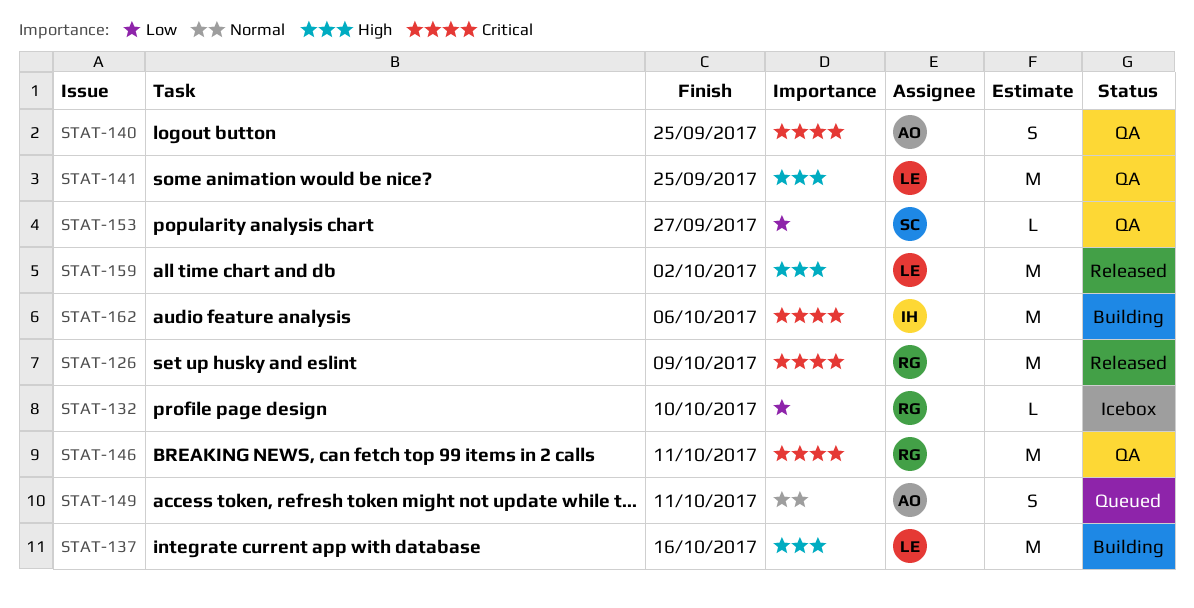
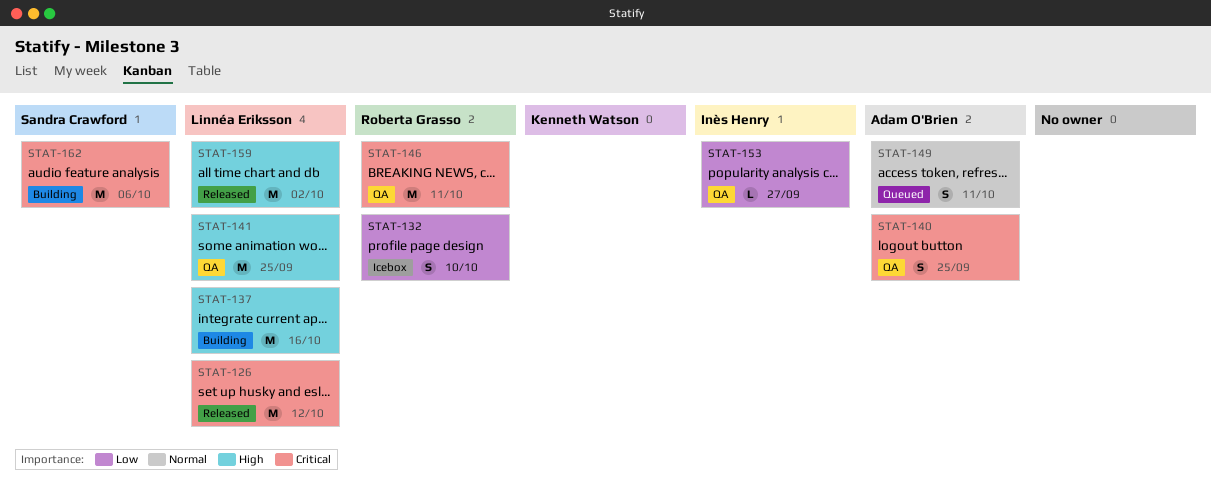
STAT-126, owner: Roberta Grasso -> Linnéa Eriksson
STAT-126, due: Oct 9 -> Oct 12
STAT-132, estimate: L -> S
STAT-153, owner: Sandra Crawford -> Inès Henry
STAT-162, owner: Inès Henry -> Sandra Crawford

